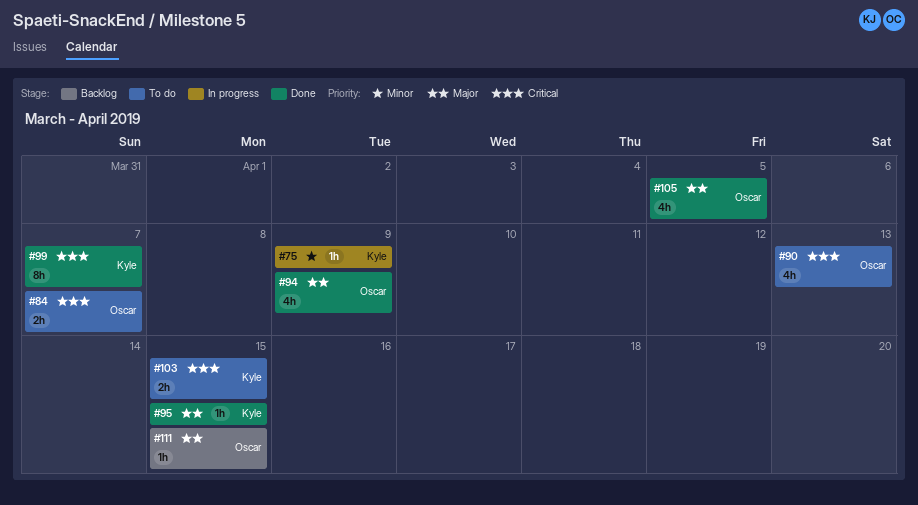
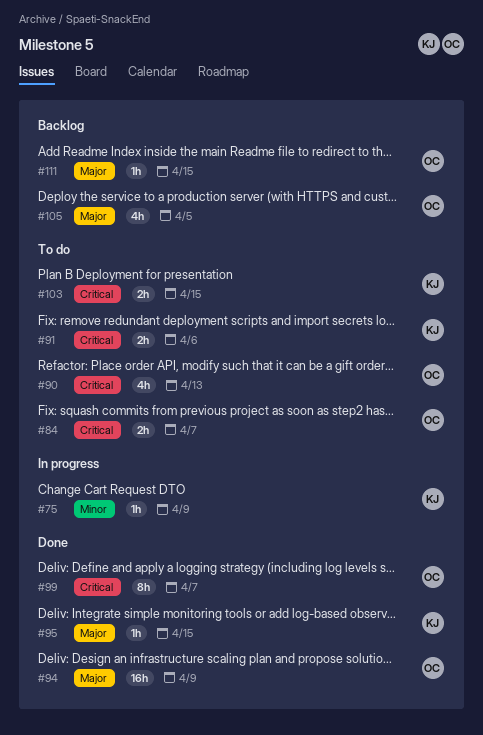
#91: none -> present
#94, estimate: 4h -> 16h
#99, owner: Kyle -> Oscar
#105, status: Done -> Backlog

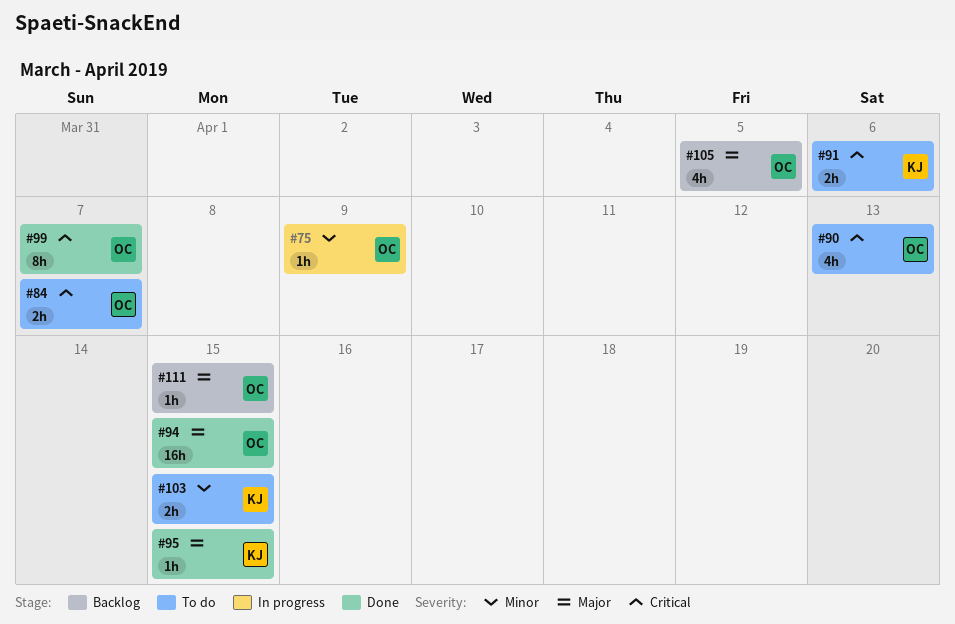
#75, owner: KJ -> OC
#94, due: Apr 9 -> Apr 15
#103, priority: Critical -> Minor

